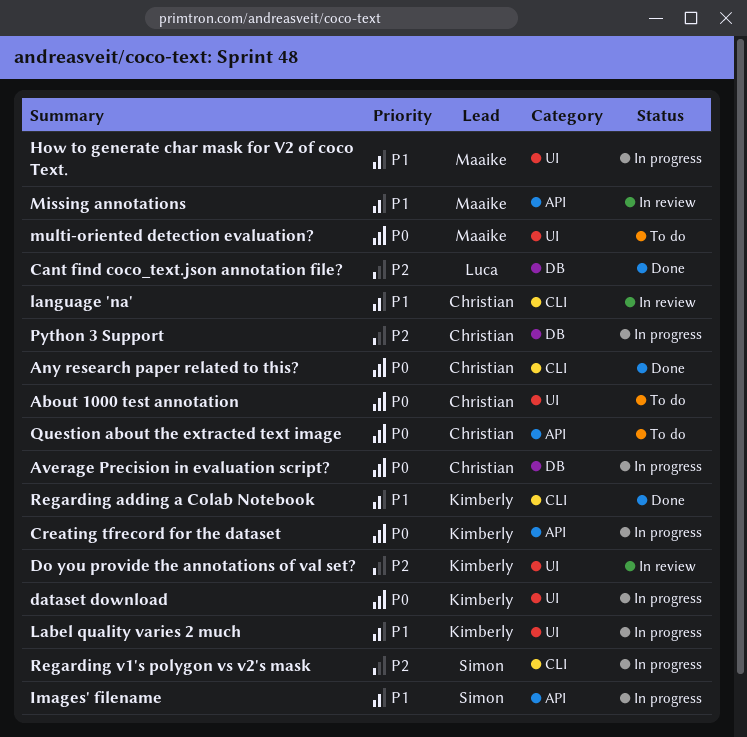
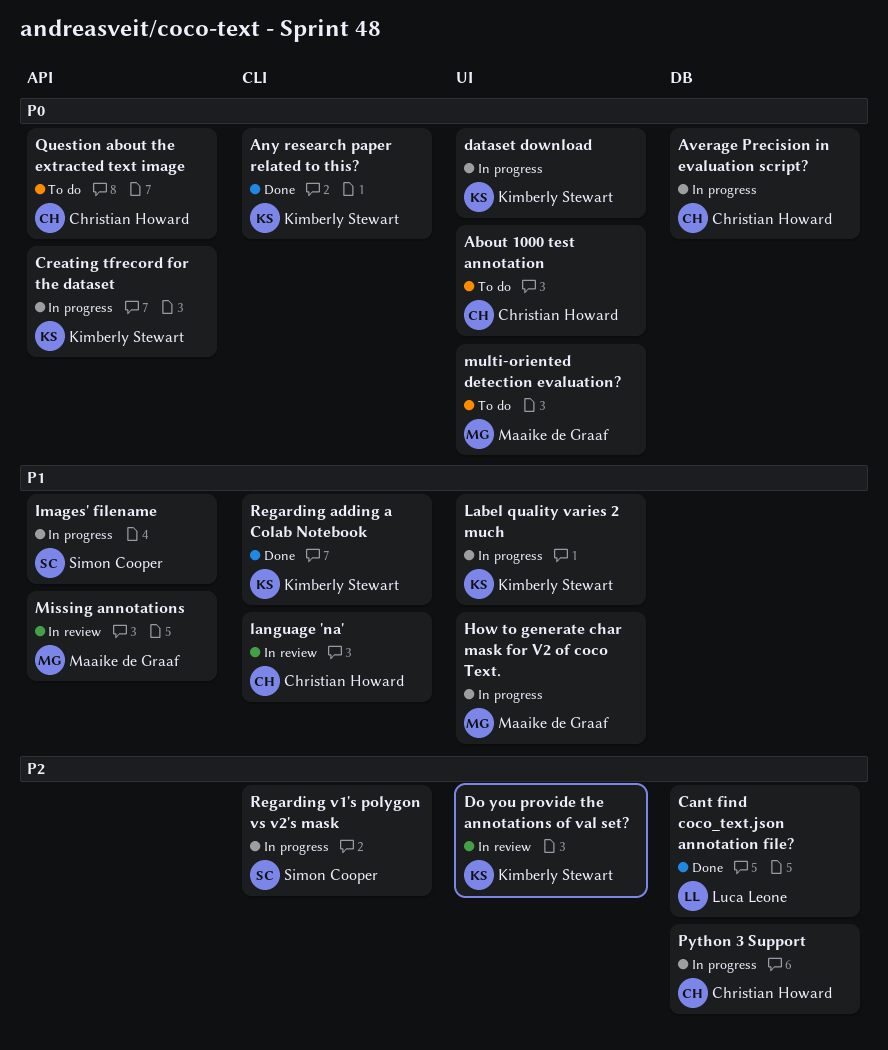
Any research paper related to this?, owner: Christian Howard -> Kimberly Stewart

